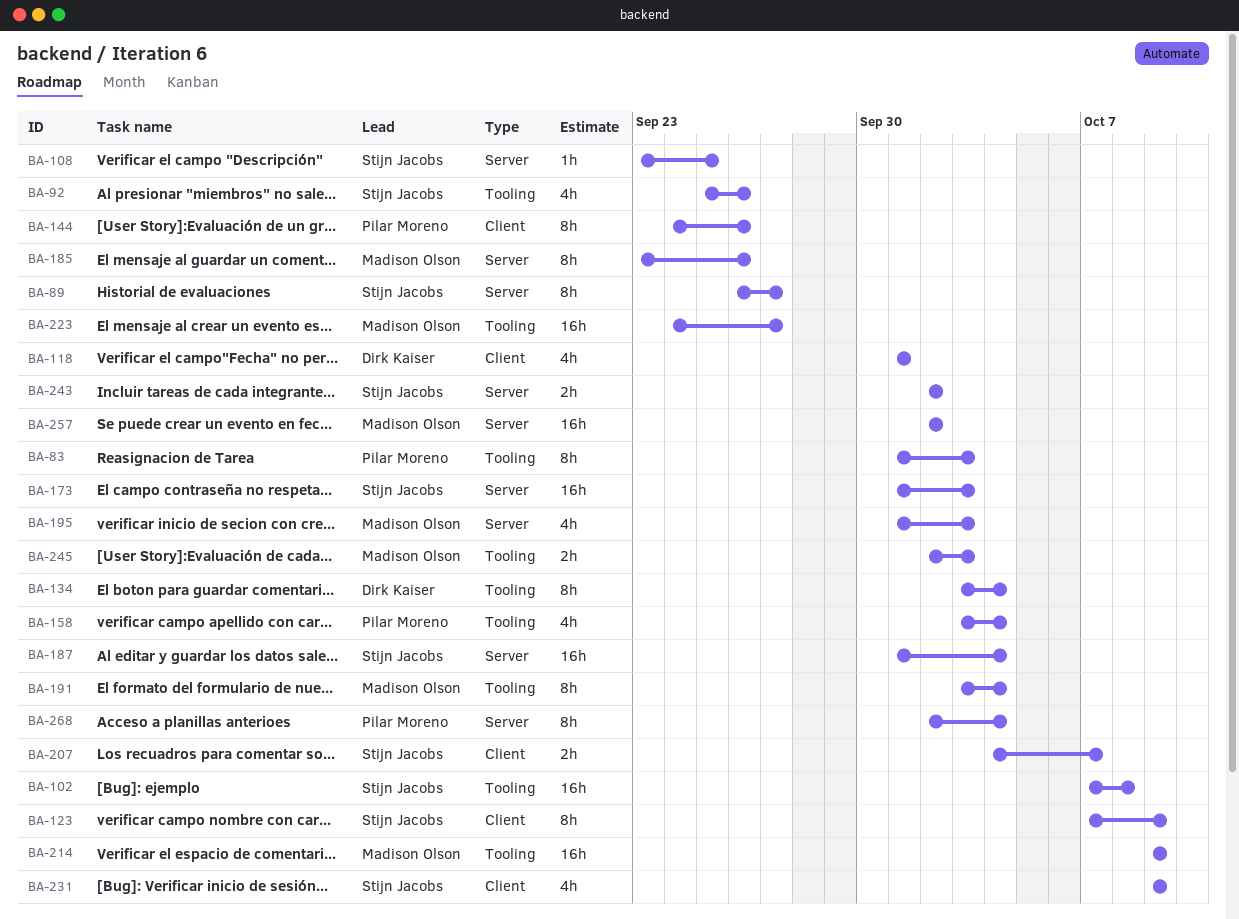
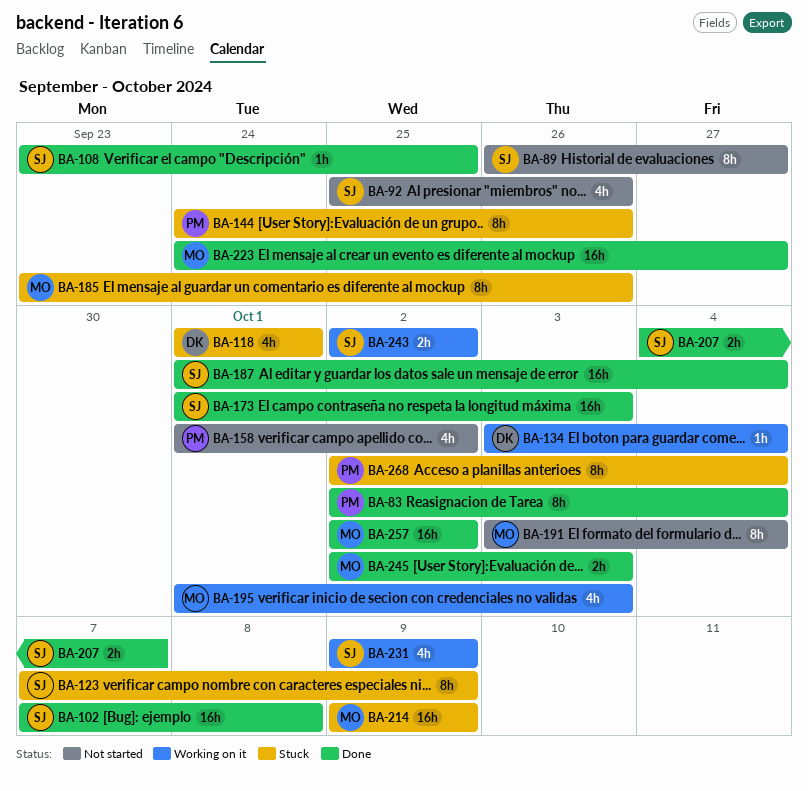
BA-83, start: Oct 1 -> Oct 2
BA-83, due: Oct 3 -> Oct 4
BA-134, estimate: 8h -> 1h
BA-158, start: Oct 3 -> Oct 1
BA-158, due: Oct 4 -> Oct 2

